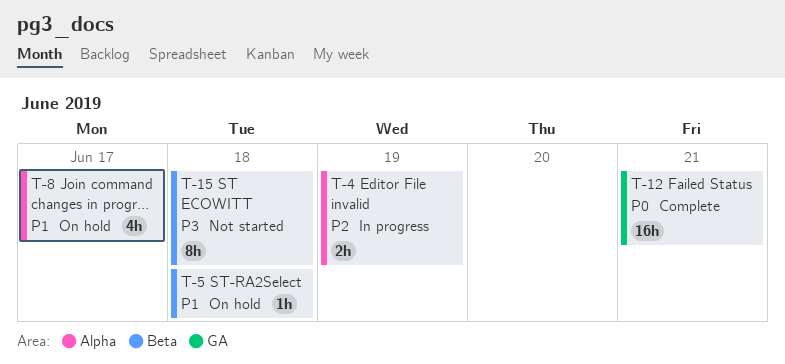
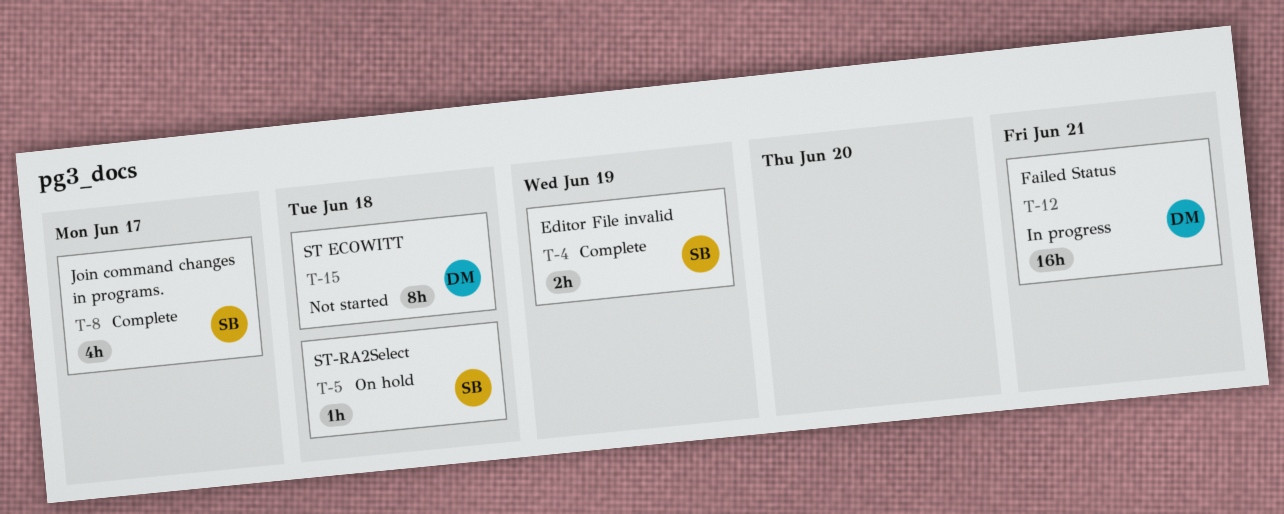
T-4, status: In progress -> Complete
T-8, status: On hold -> Complete
T-12, status: Complete -> In progress

